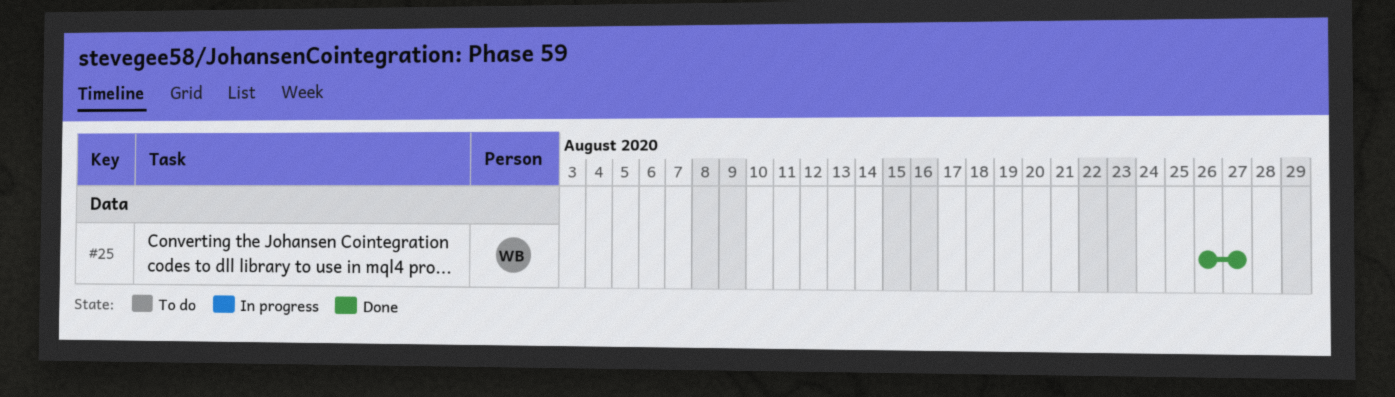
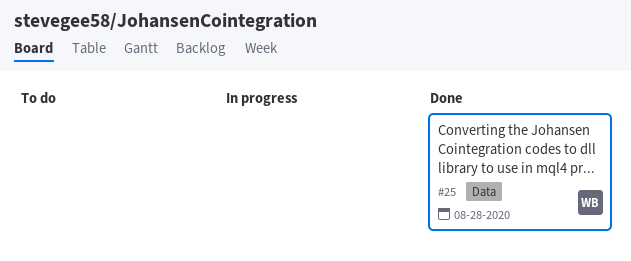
#25, due: Aug 27 -> Aug 28

